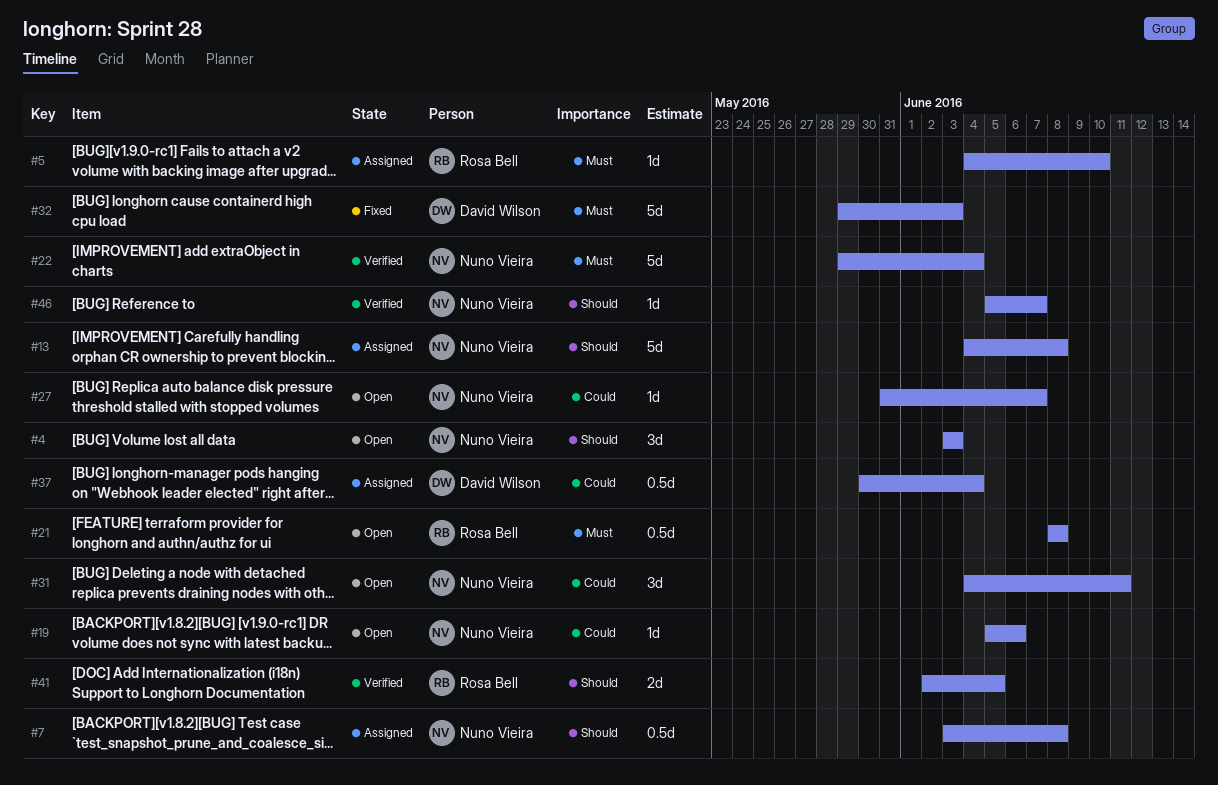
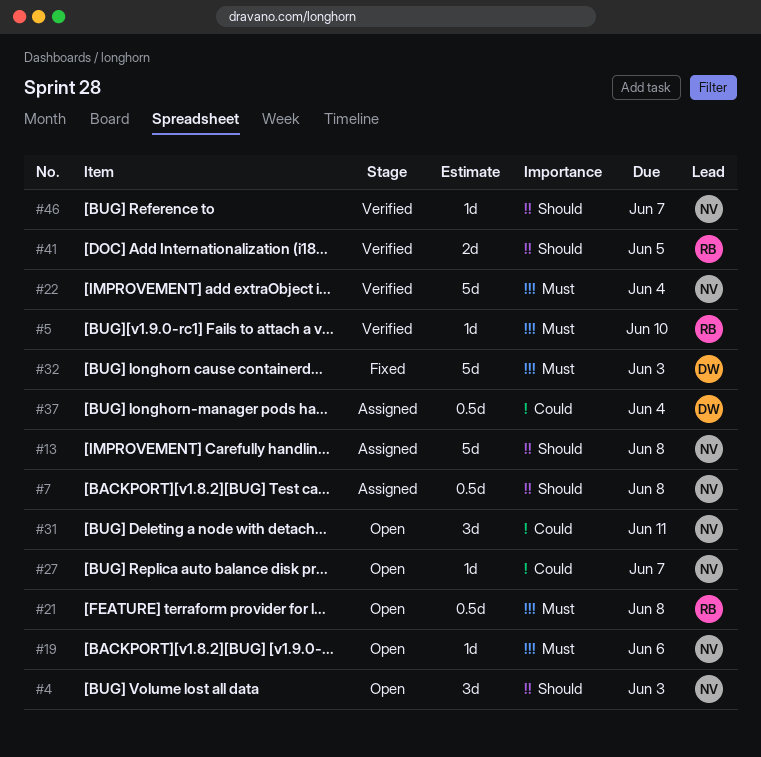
#5, status: Assigned -> Verified
#19, priority: Could -> Must

